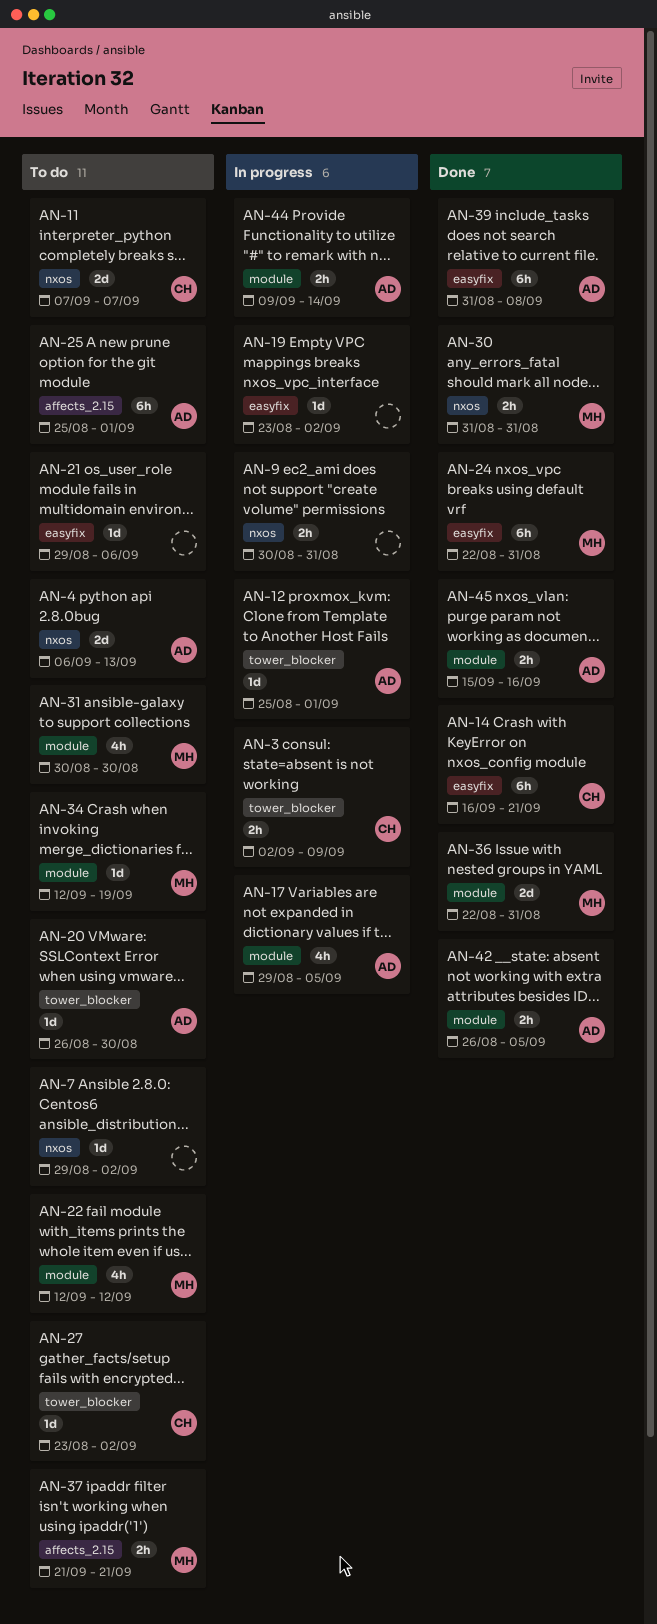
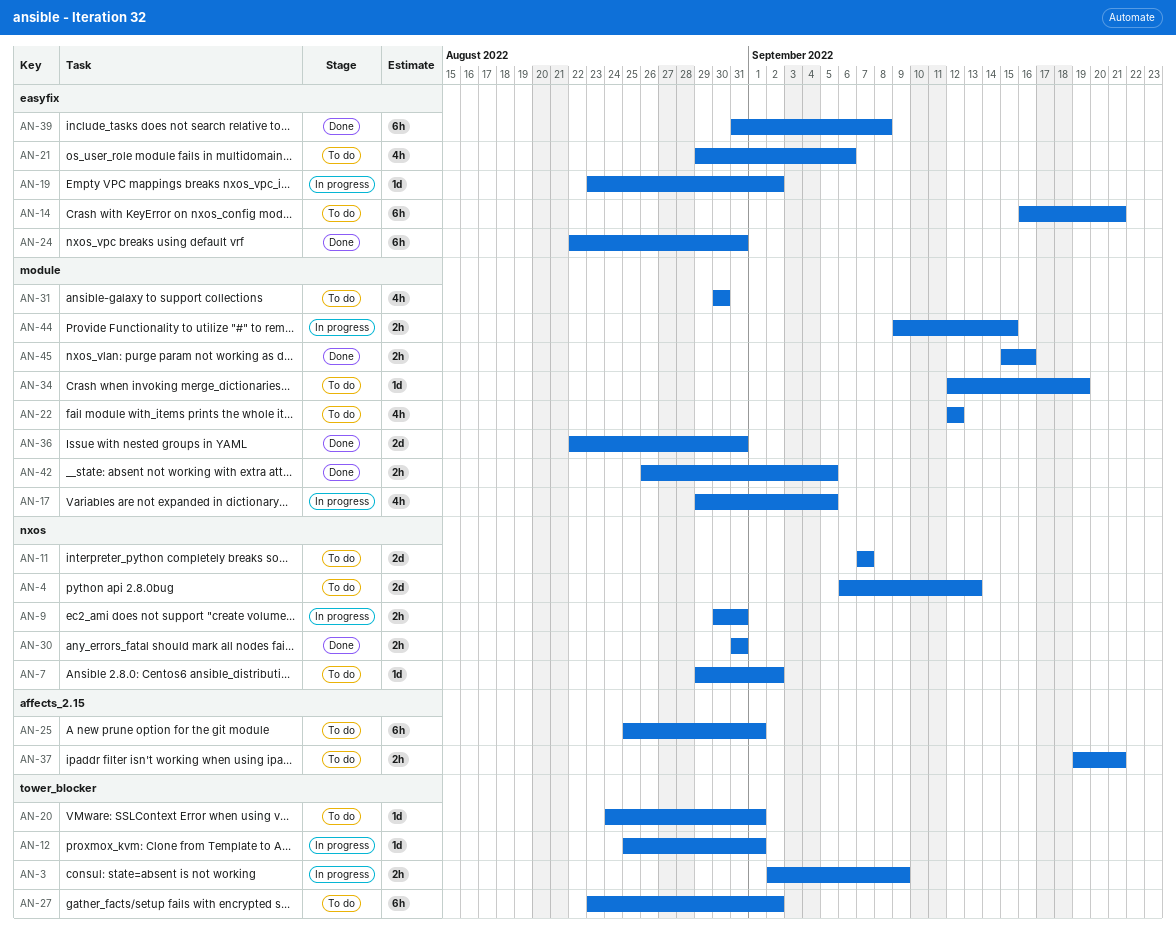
AN-14, status: Done -> To do
AN-20, start: Aug 26 -> Aug 24
AN-20, due: Aug 30 -> Sep 1
AN-21, estimate: 1d -> 4h
AN-27, estimate: 1d -> 6h
AN-37, start: Sep 21 -> Sep 19
AN-44, due: Sep 14 -> Sep 15

